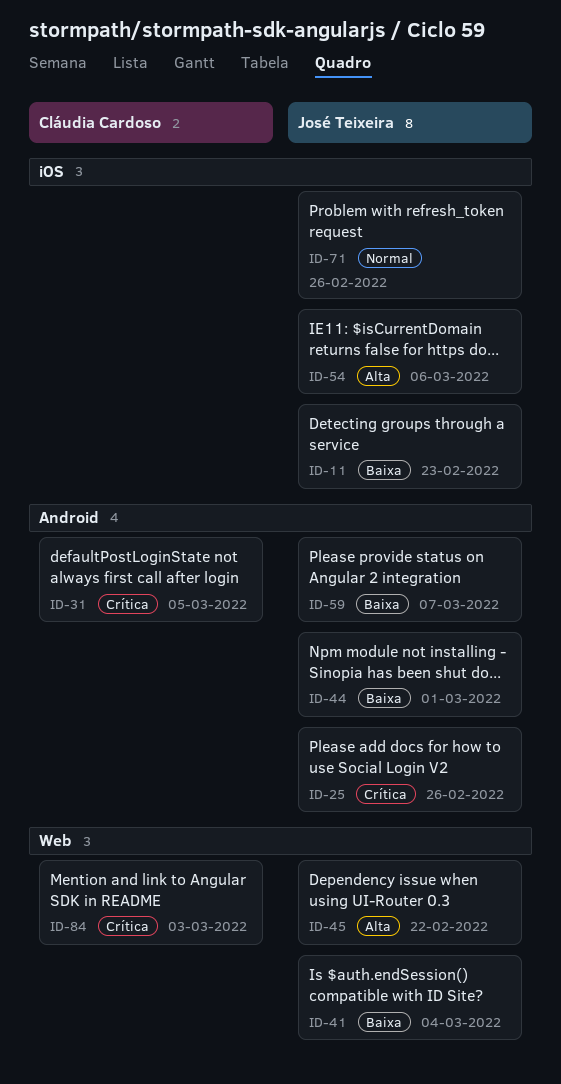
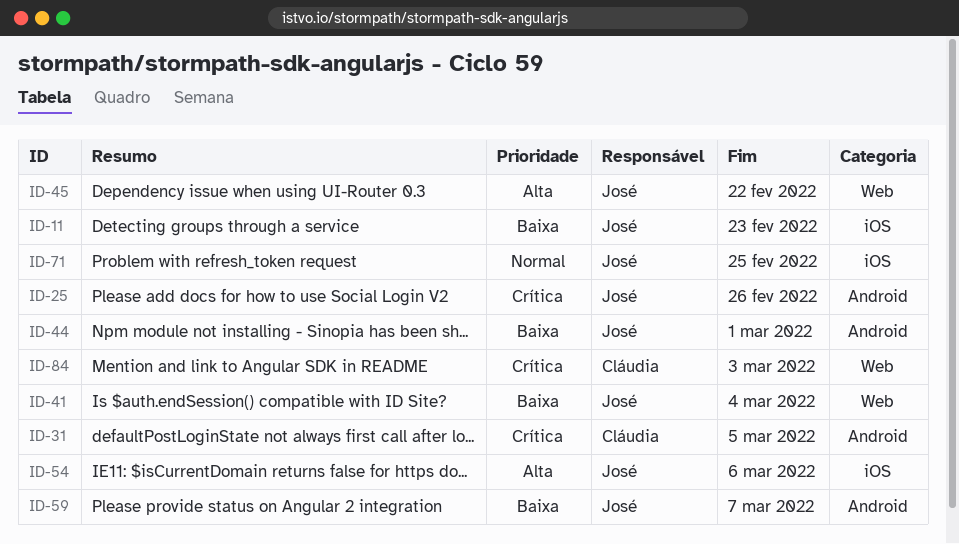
ID-71, due: Feb 26 -> Feb 25

